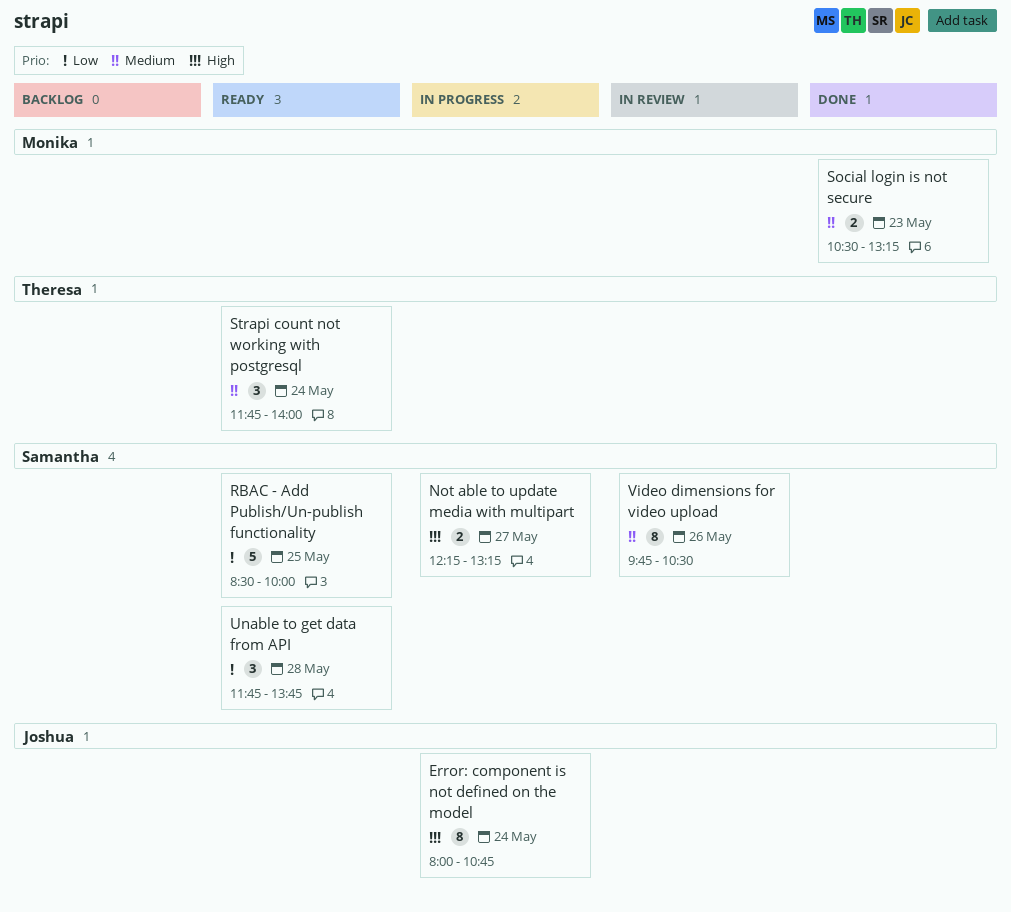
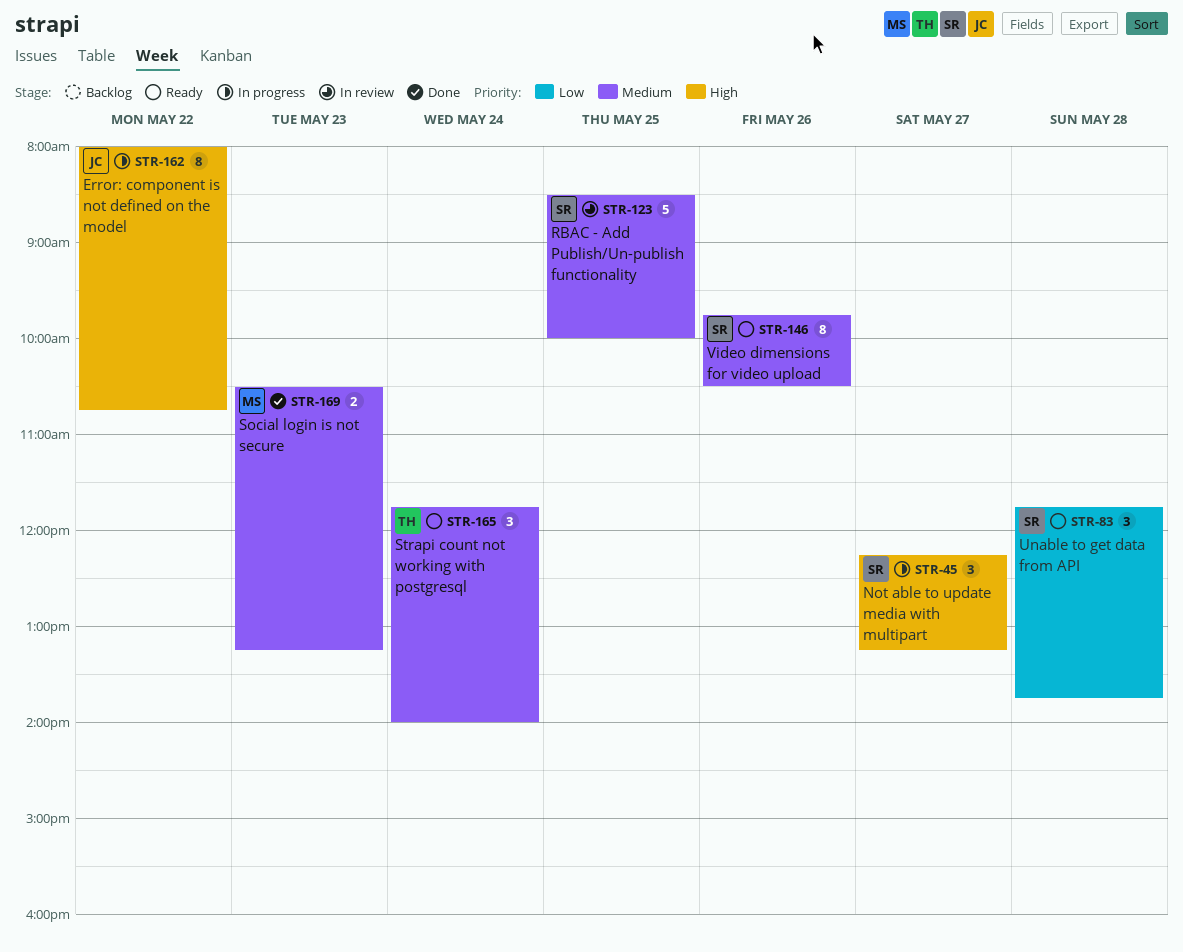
Error: component is not defined on the model, day: May 24 -> May 22
Not able to update media with multipart, estimate: 2 -> 3
RBAC - Add Publish/Un-publish functionality, status: Ready -> In review
RBAC - Add Publish/Un-publish functionality, priority: Low -> Medium
Video dimensions for video upload, status: In review -> Ready

